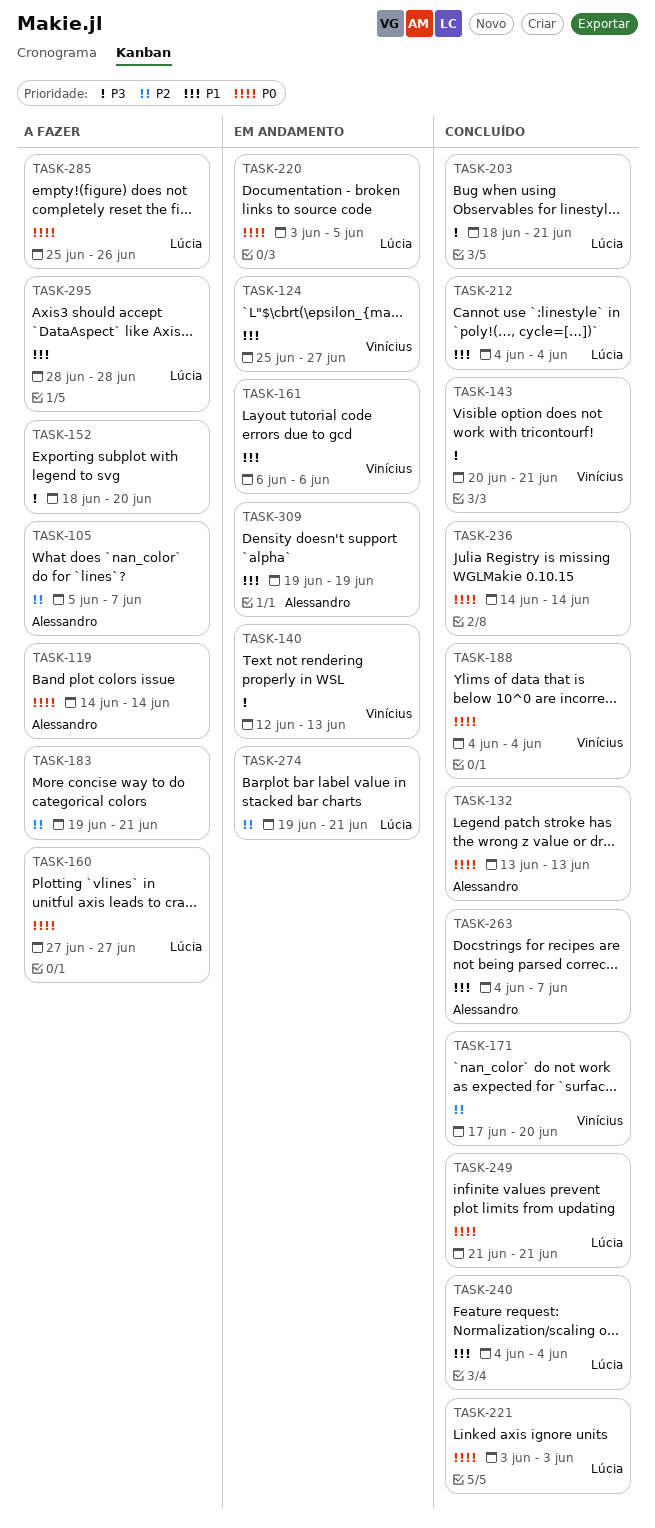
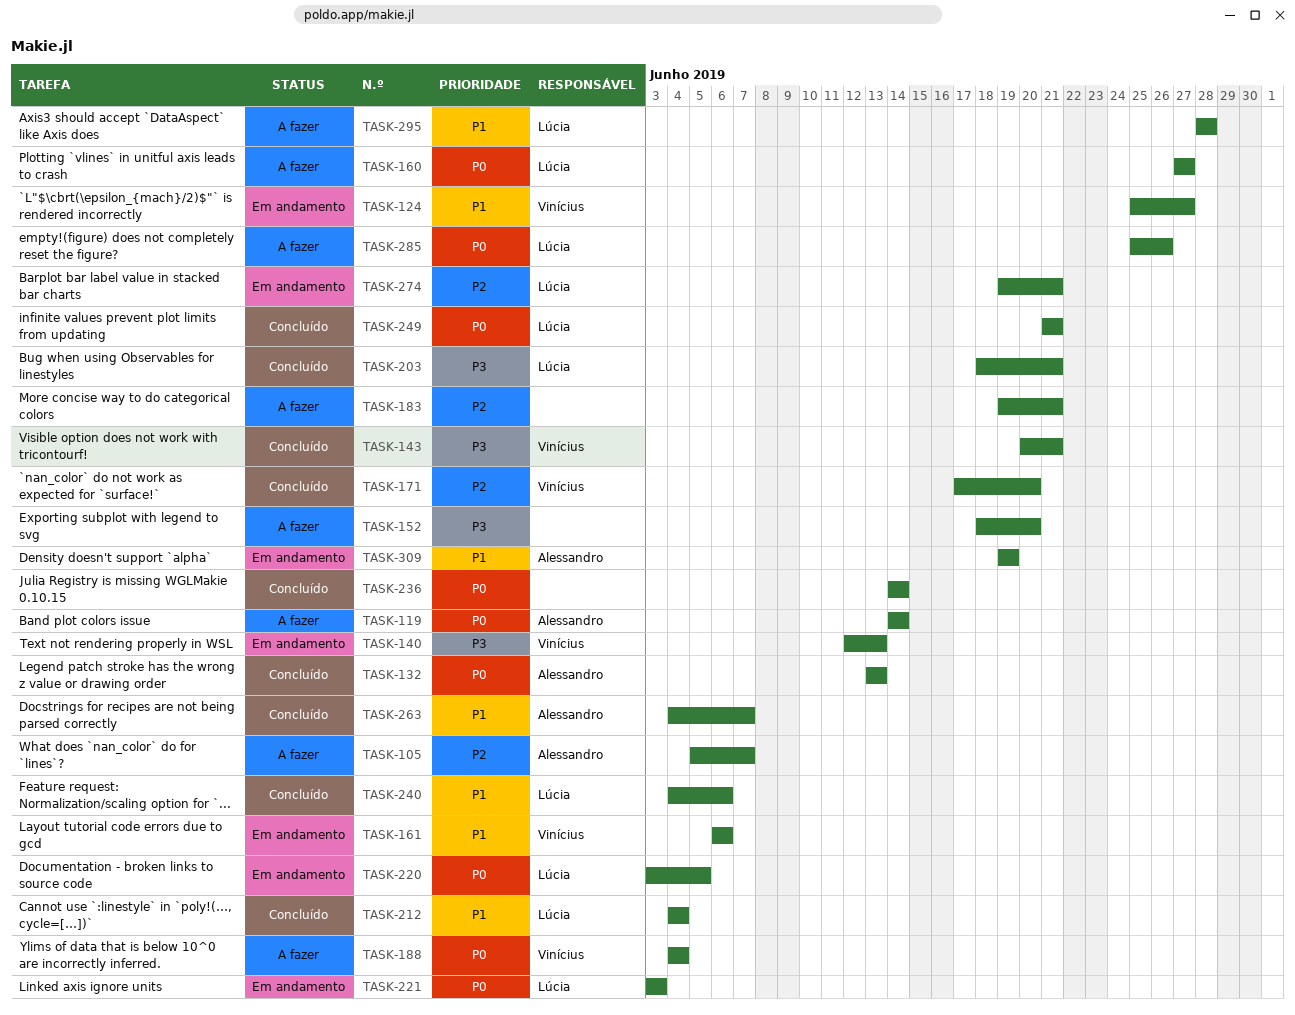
TASK-188, status: Concluído -> A fazer
TASK-221, status: Concluído -> Em andamento
TASK-240, due: Jun 4 -> Jun 6

